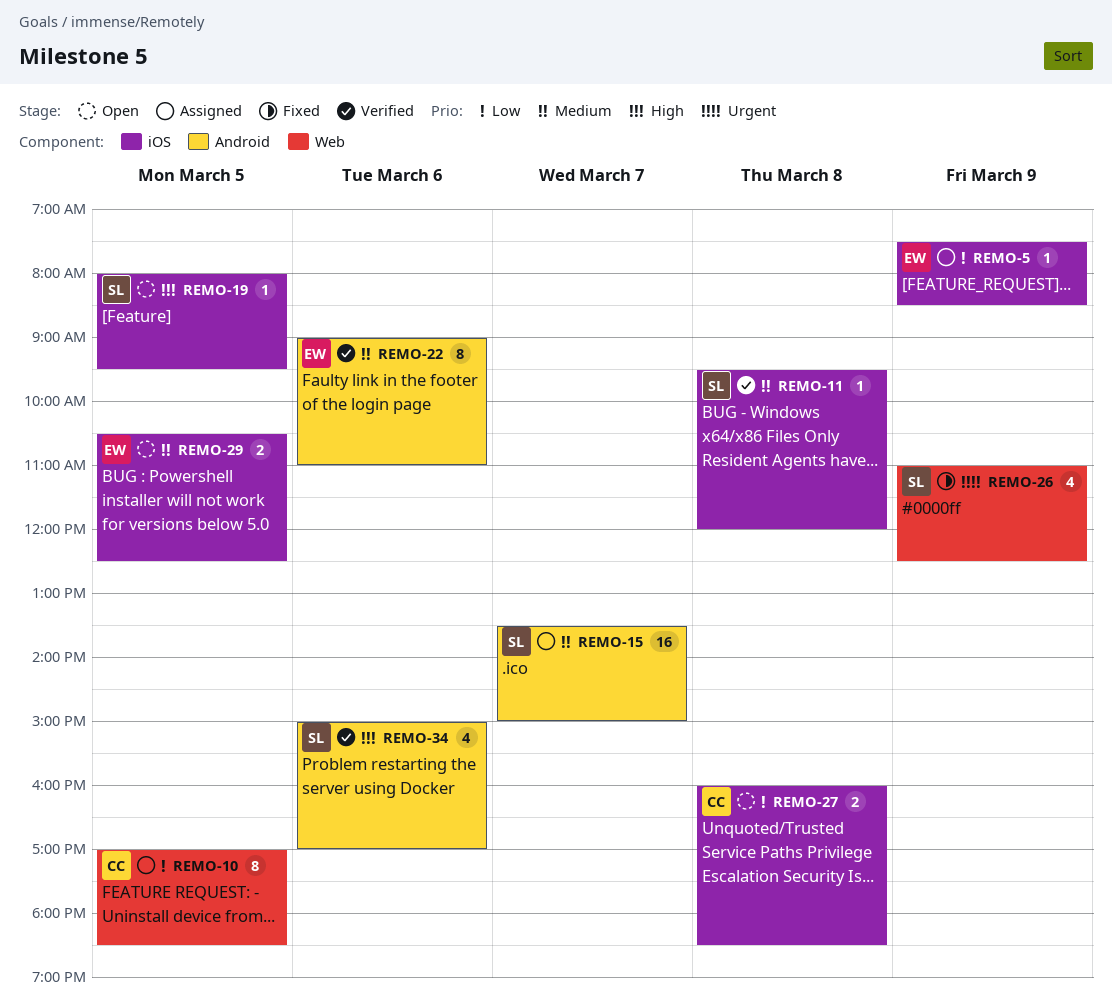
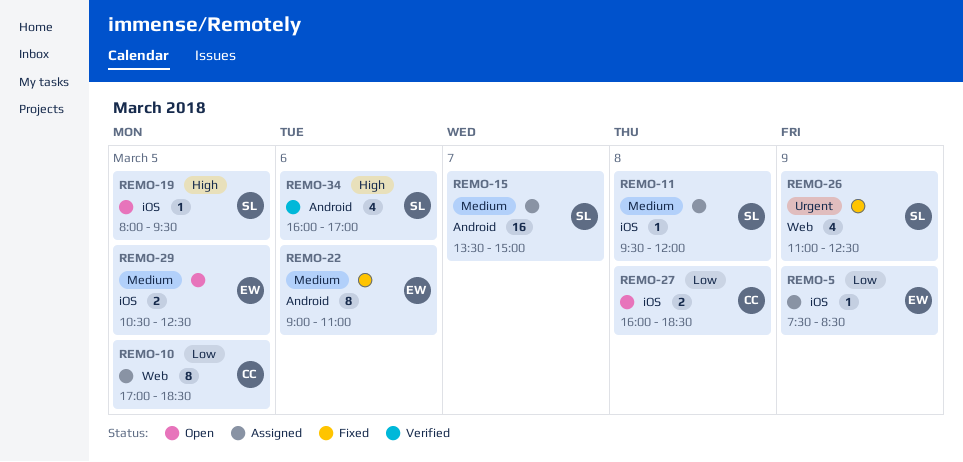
REMO-11, status: Verified -> Assigned
REMO-22, status: Verified -> Fixed
REMO-34, begins: 15:00 -> 16:00

